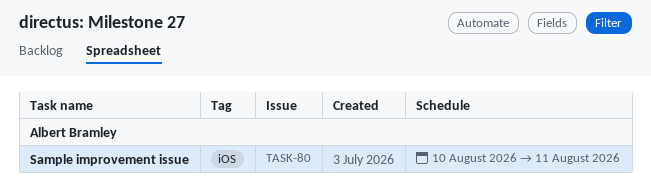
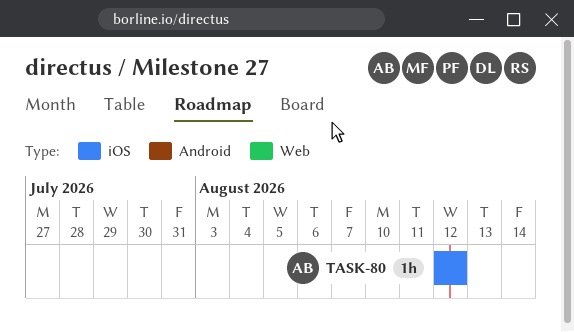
TASK-80, start: Aug 10 -> Aug 12
TASK-80, due: Aug 11 -> Aug 12

